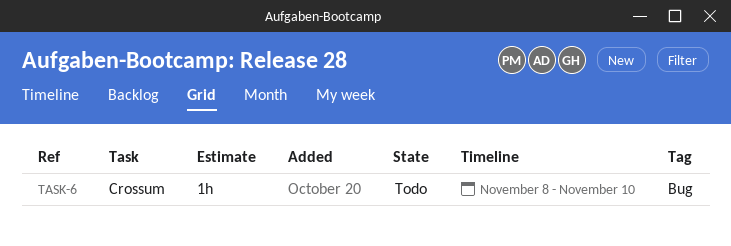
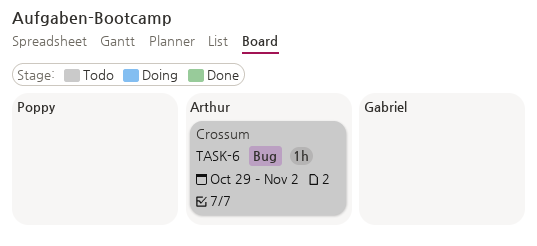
TASK-6, start: Nov 8 -> Oct 29
TASK-6, due: Nov 10 -> Nov 2

